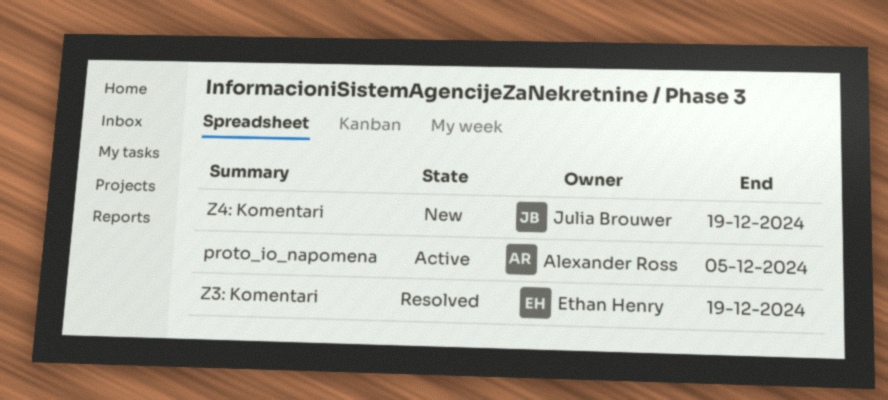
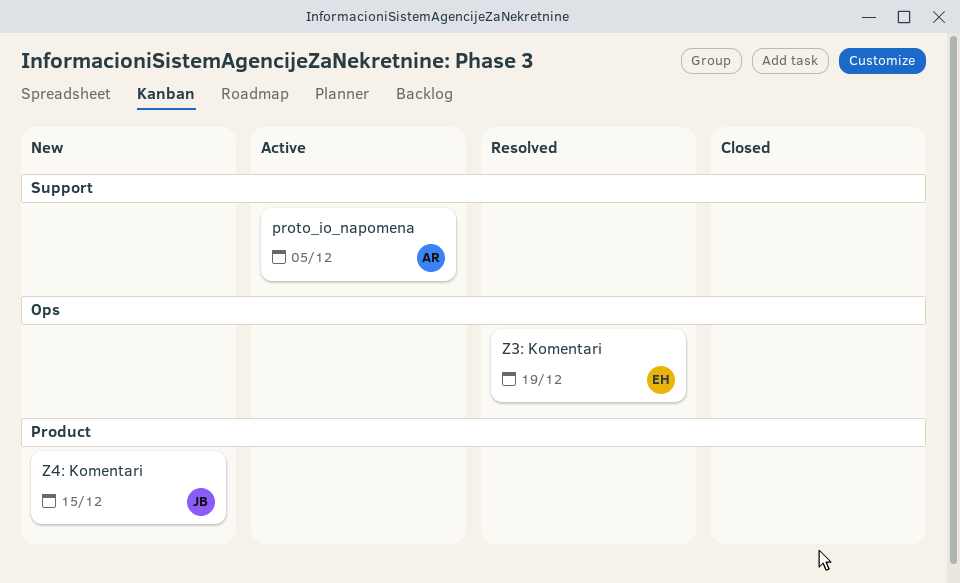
Z4: Komentari, due: Dec 19 -> Dec 15

